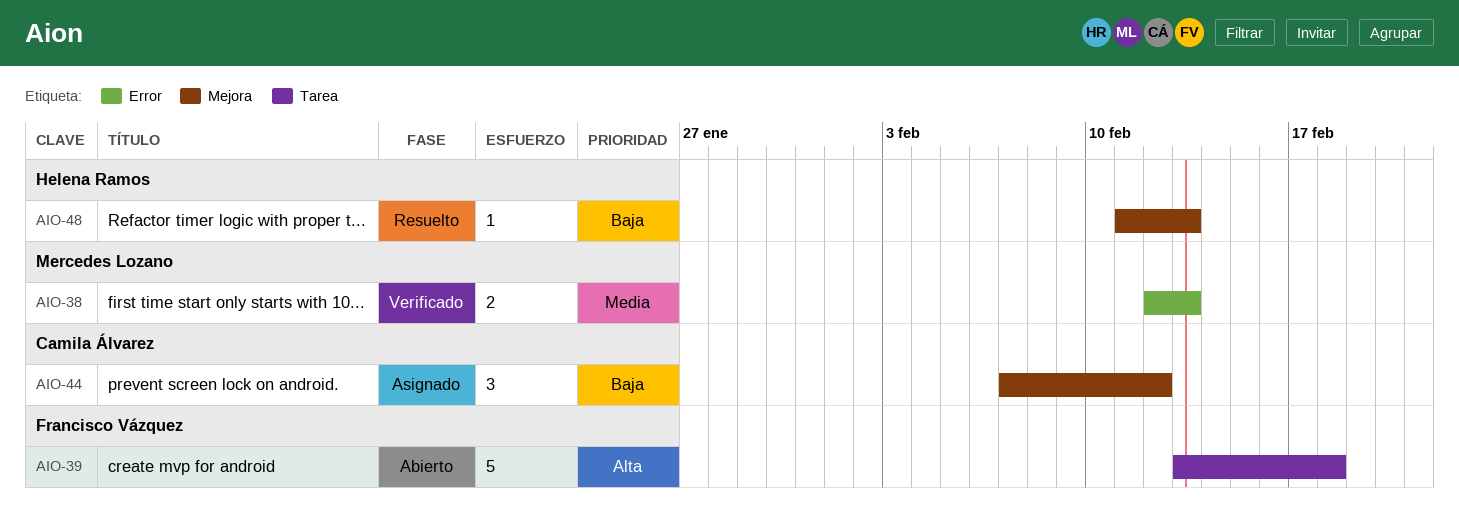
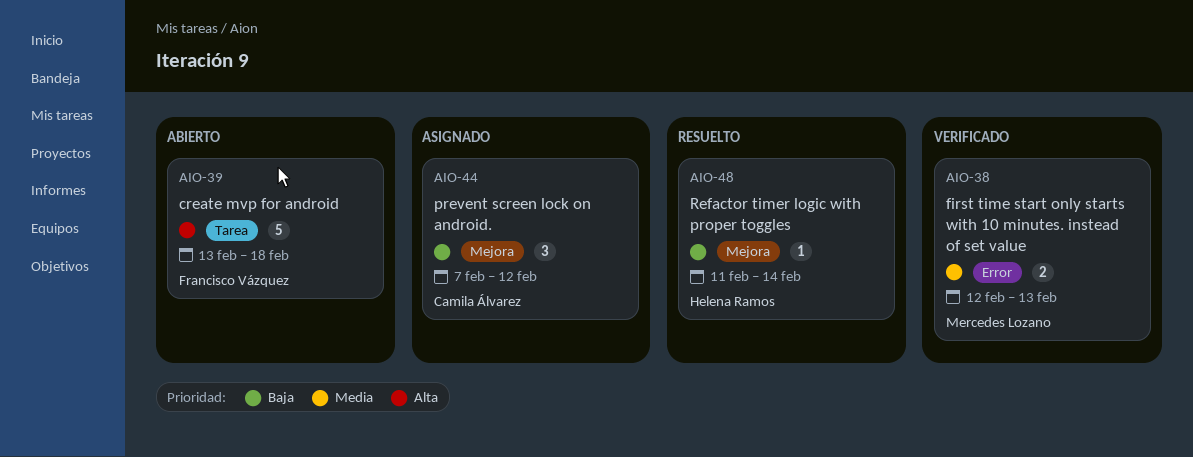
AIO-48, due: Feb 13 -> Feb 14

